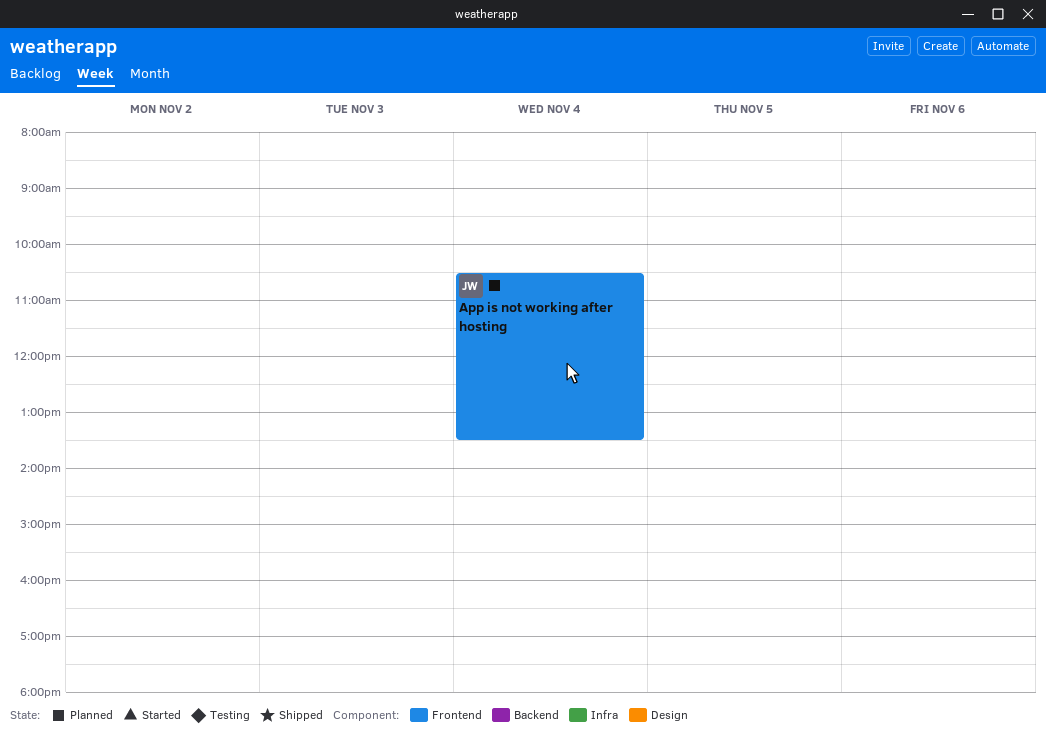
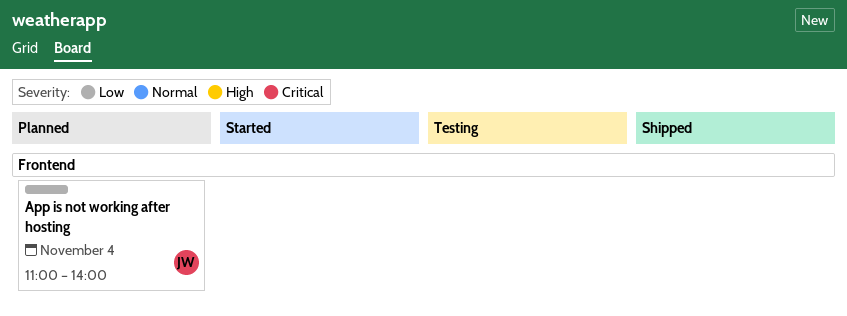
App is not working after hosting, begins: 10:30 -> 11:00
App is not working after hosting, ends: 13:30 -> 14:00

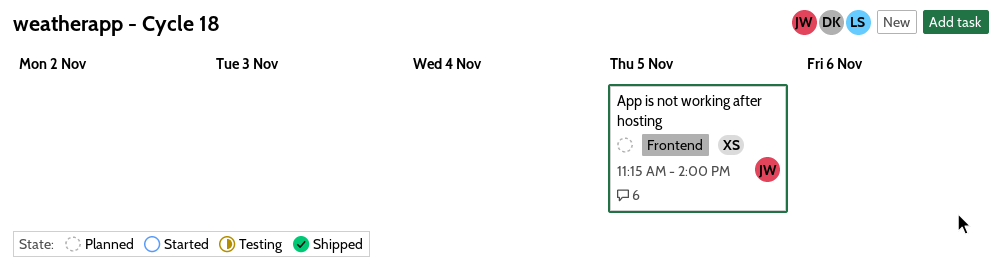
App is not working after hosting, day: Nov 4 -> Nov 5
App is not working after hosting, begins: 11:00 -> 11:15

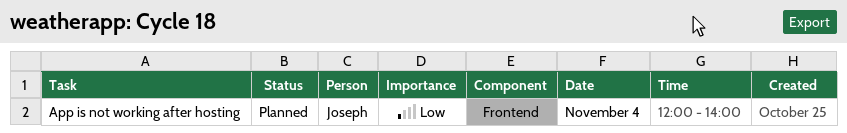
App is not working after hosting, day: Nov 5 -> Nov 4
App is not working after hosting, begins: 11:15 -> 12:00

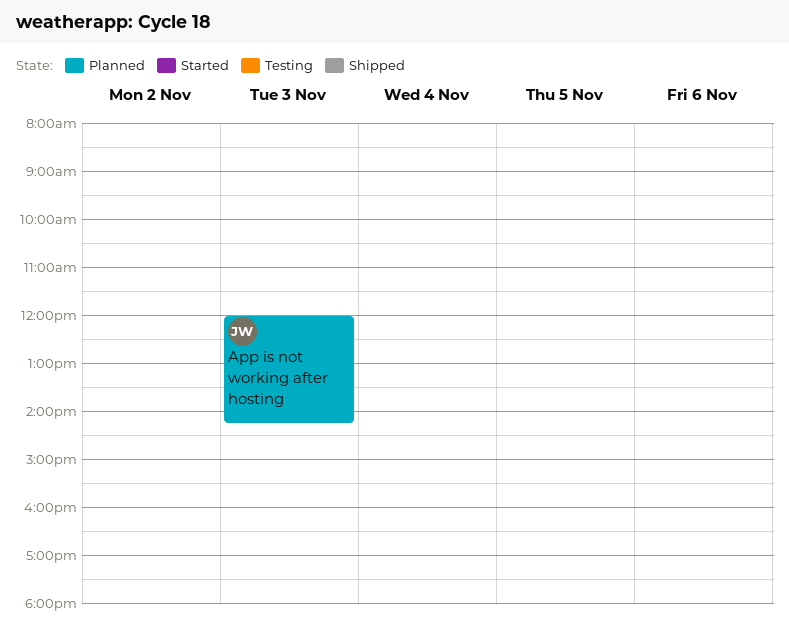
App is not working after hosting, day: Nov 4 -> Nov 3
App is not working after hosting, ends: 14:00 -> 14:15

